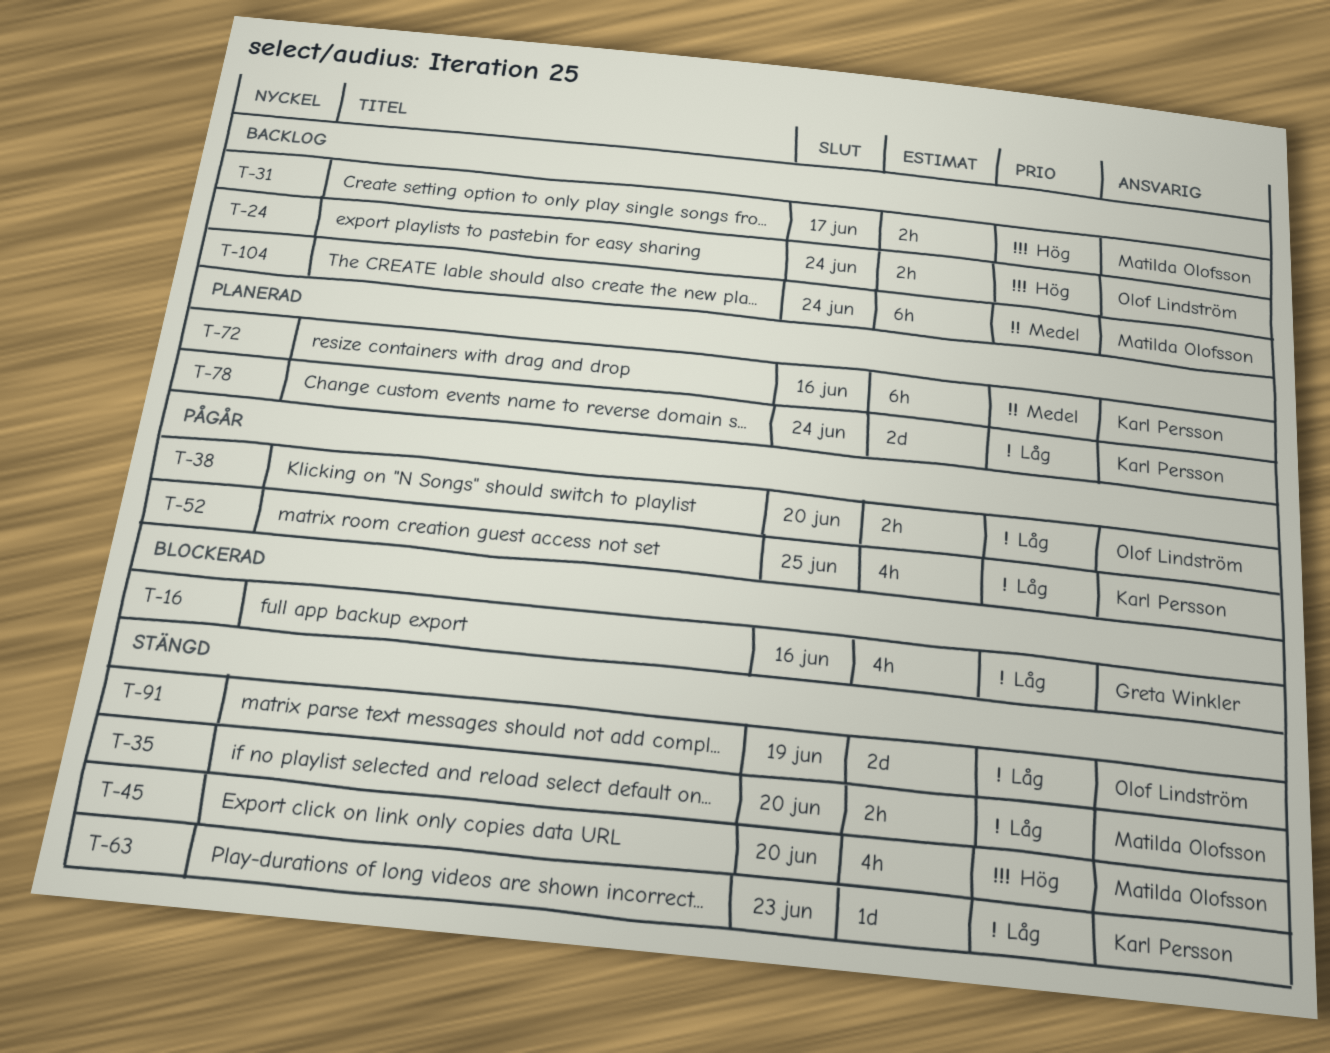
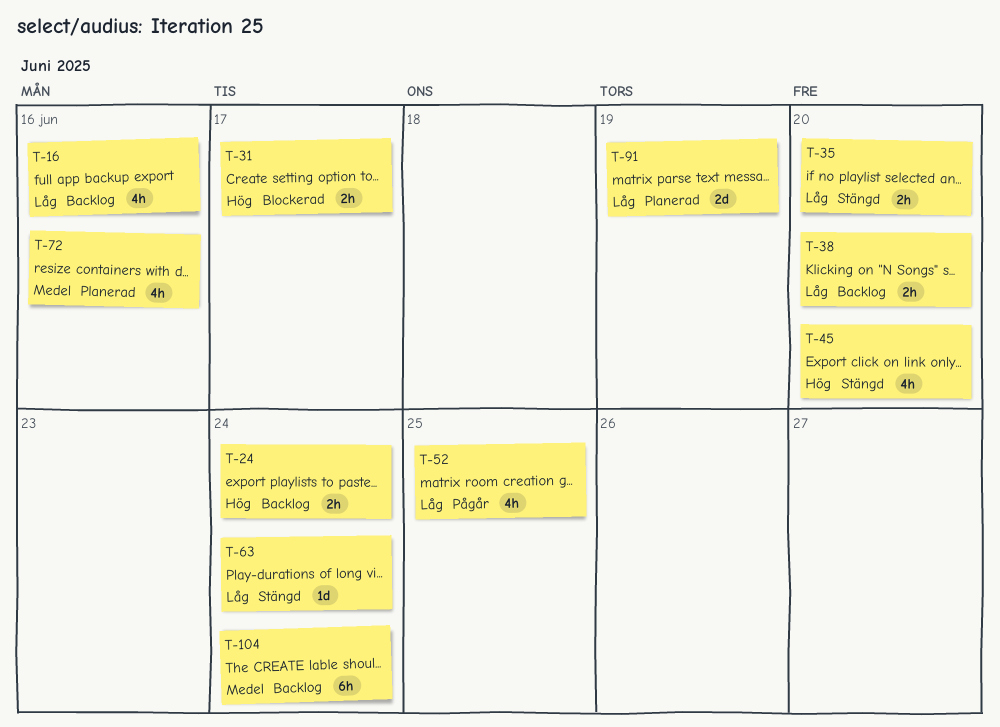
T-16, status: Blockerad -> Backlog
T-31, status: Backlog -> Blockerad
T-38, status: Pågår -> Backlog
T-63, due: Jun 23 -> Jun 24
T-72, estimate: 6h -> 4h
T-78: present -> none
T-91, status: Stängd -> Planerad

